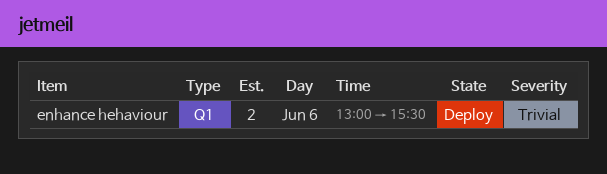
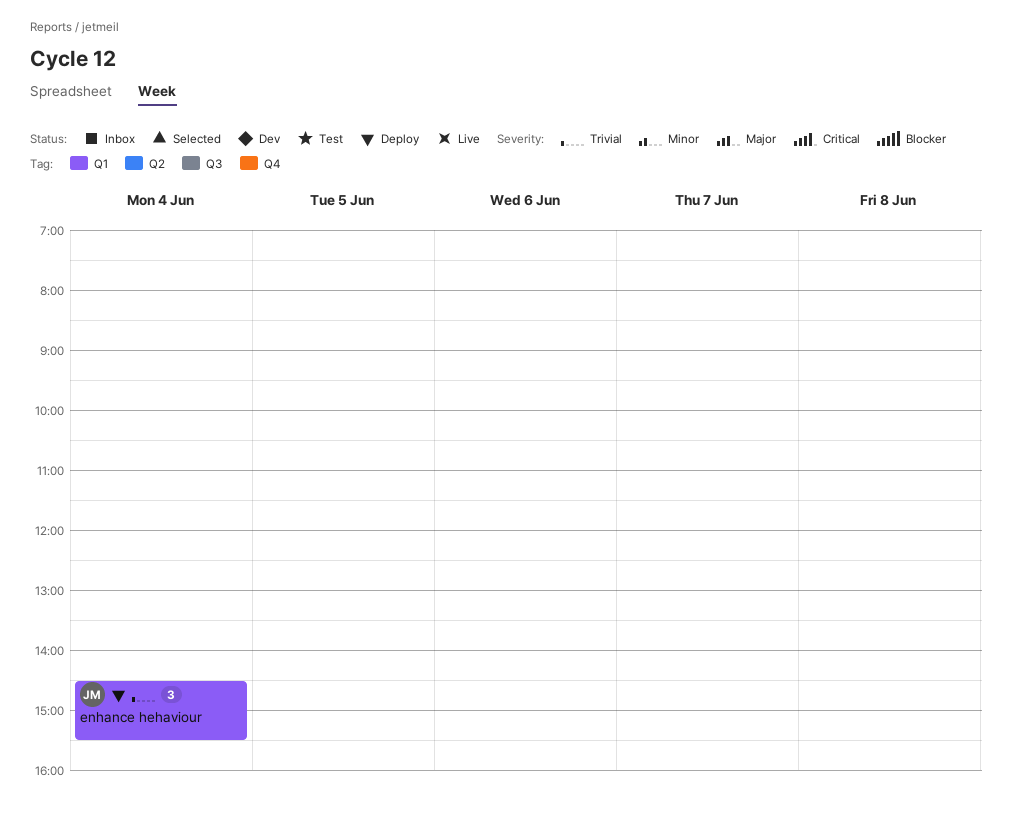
enhance hehaviour, estimate: 2 -> 3
enhance hehaviour, day: Jun 6 -> Jun 4
enhance hehaviour, begins: 13:00 -> 14:30

